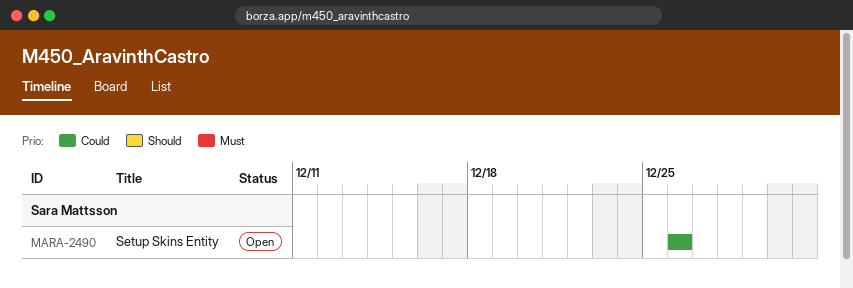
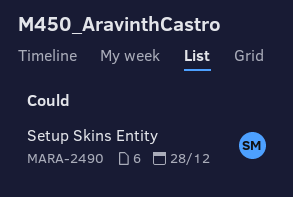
MARA-2490, due: Dec 26 -> Dec 28

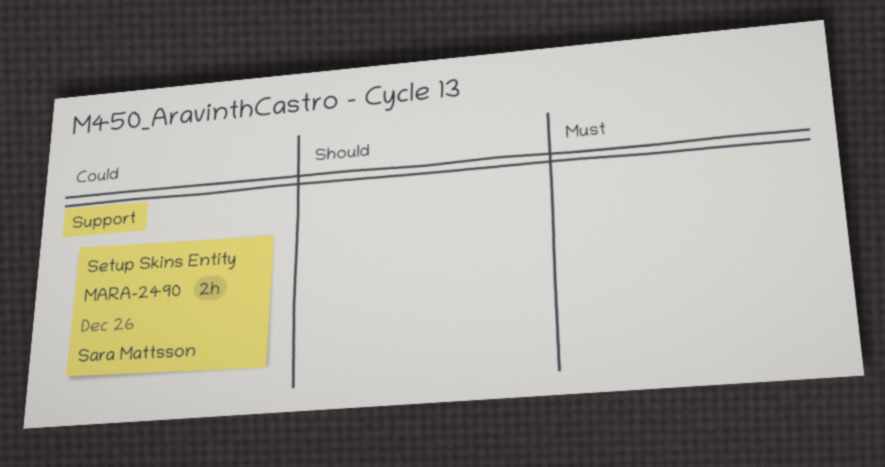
MARA-2490, due: Dec 28 -> Dec 26

